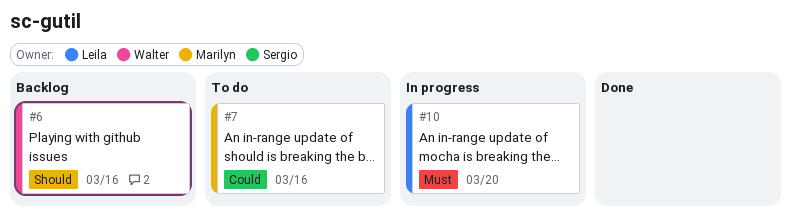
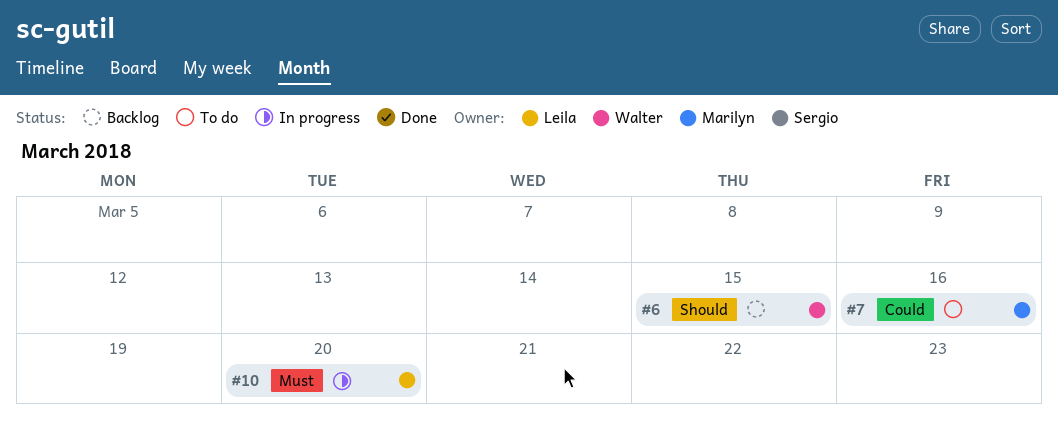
#6, due: Mar 16 -> Mar 15

